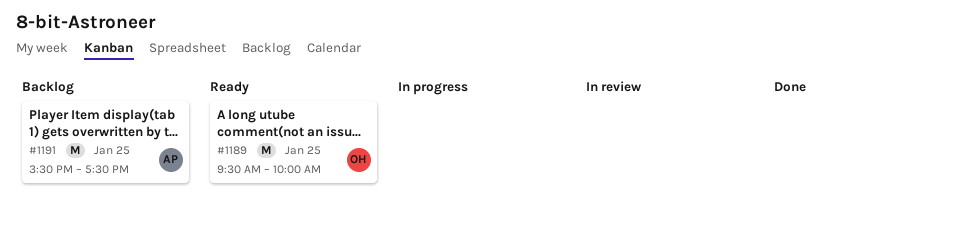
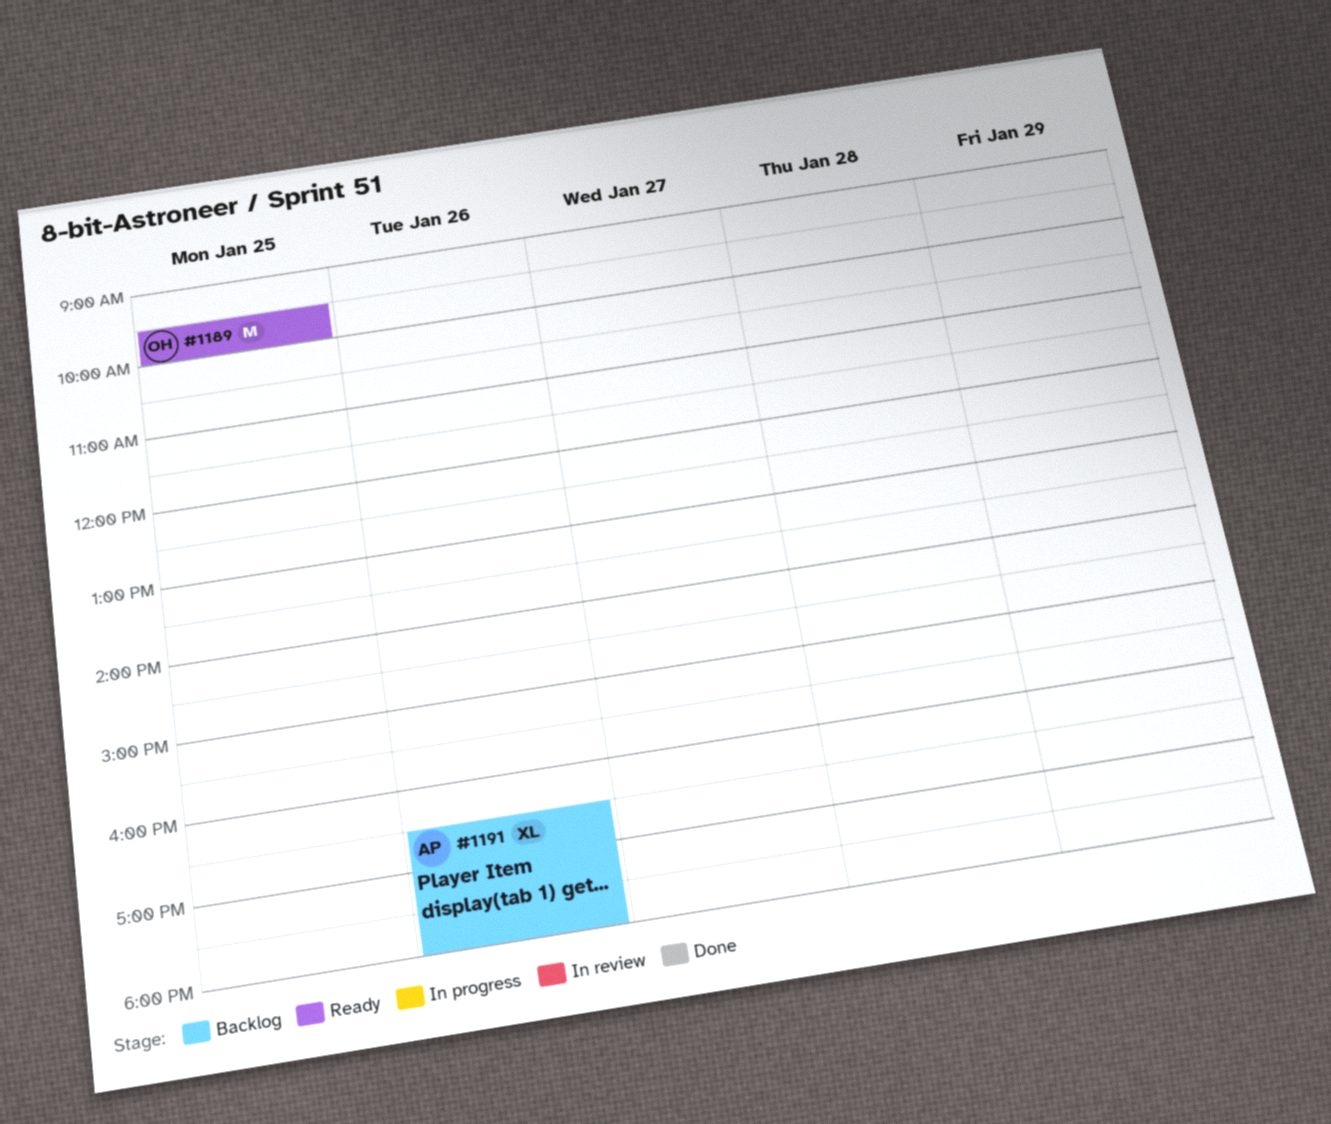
#1191, estimate: M -> XL
#1191, day: Jan 25 -> Jan 26
#1191, begins: 15:30 -> 16:30
#1191, ends: 17:30 -> 18:00

